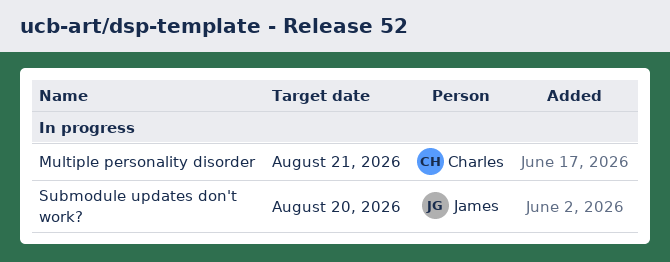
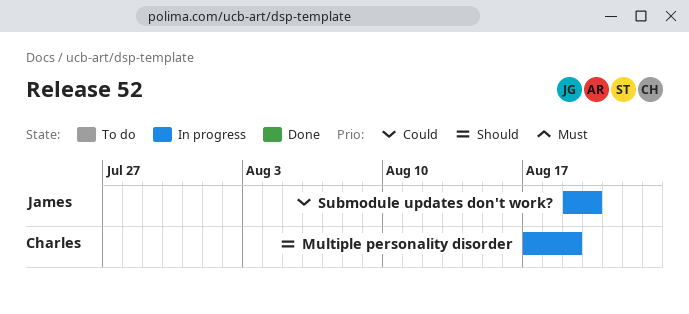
Multiple personality disorder, due: Aug 21 -> Aug 19

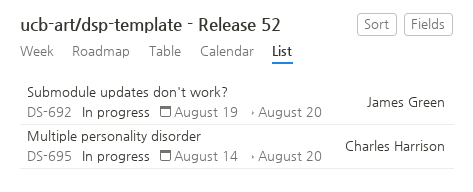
Multiple personality disorder, start: Aug 17 -> Aug 14
Multiple personality disorder, due: Aug 19 -> Aug 20

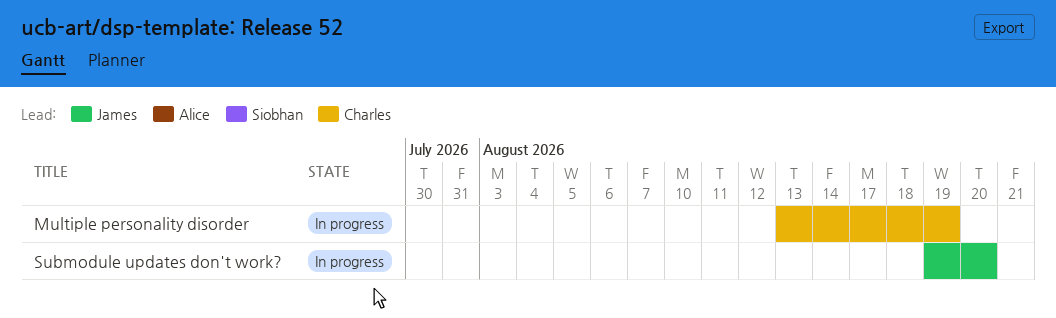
Multiple personality disorder, start: Aug 14 -> Aug 13
Multiple personality disorder, due: Aug 20 -> Aug 19

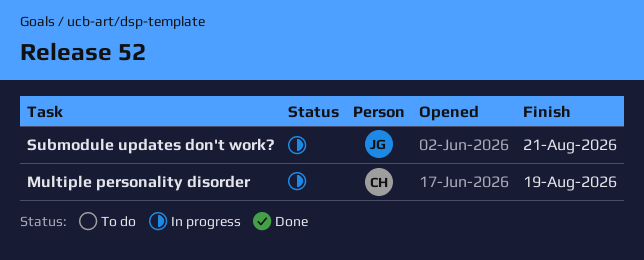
Submodule updates don't work?, due: Aug 20 -> Aug 21

